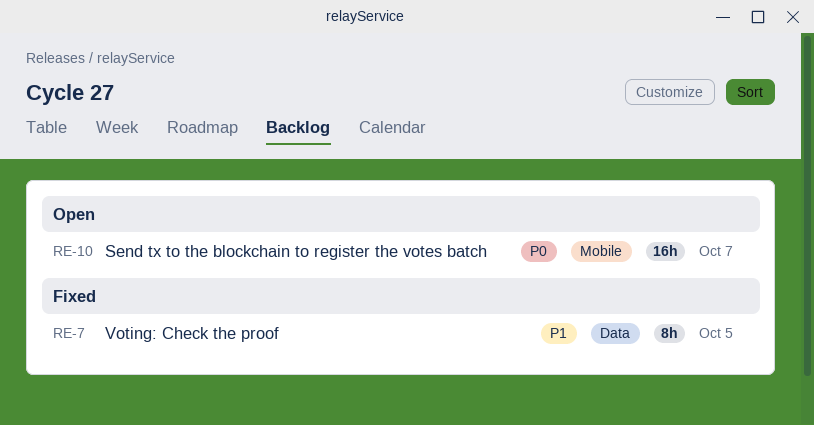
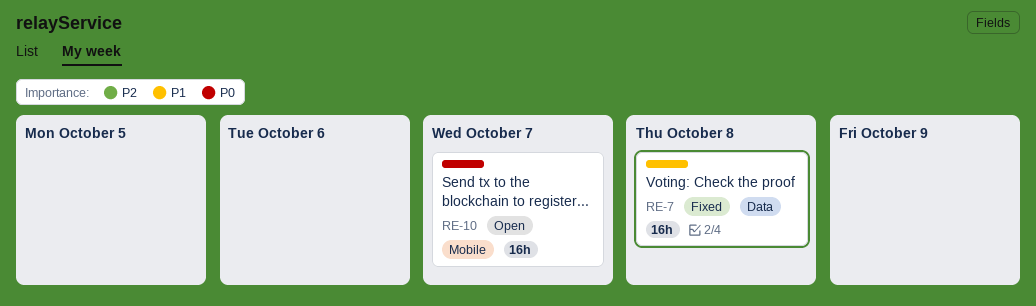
RE-7, estimate: 8h -> 16h
RE-7, due: Oct 5 -> Oct 8

